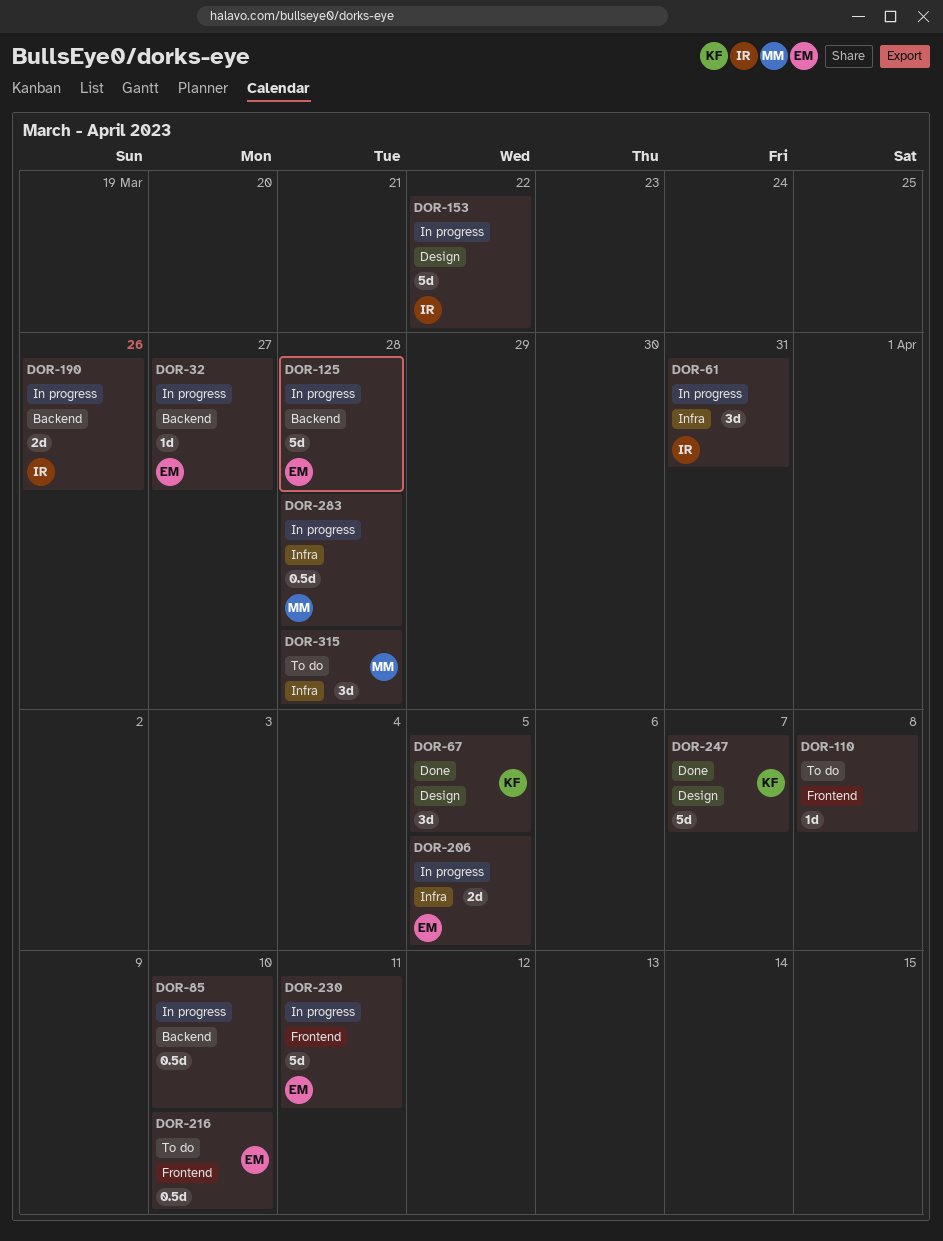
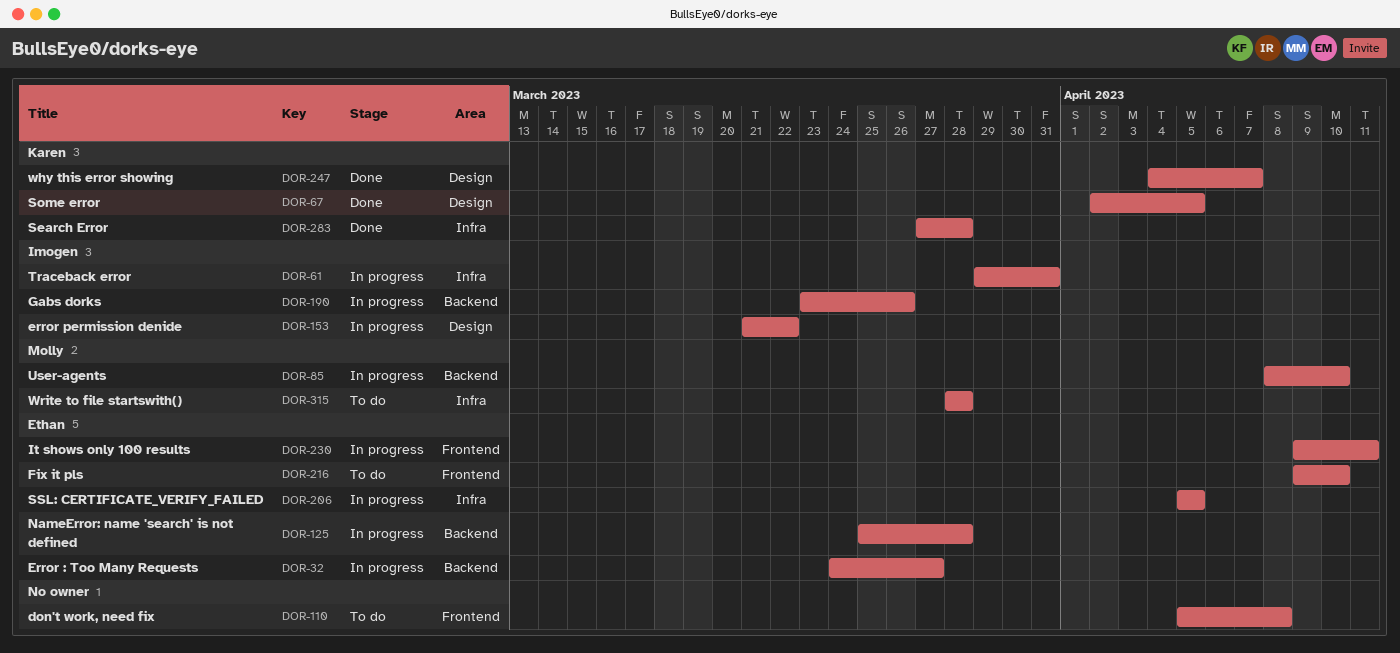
DOR-85, owner: none -> Molly
DOR-283, status: In progress -> Done
DOR-283, owner: Molly -> Karen

